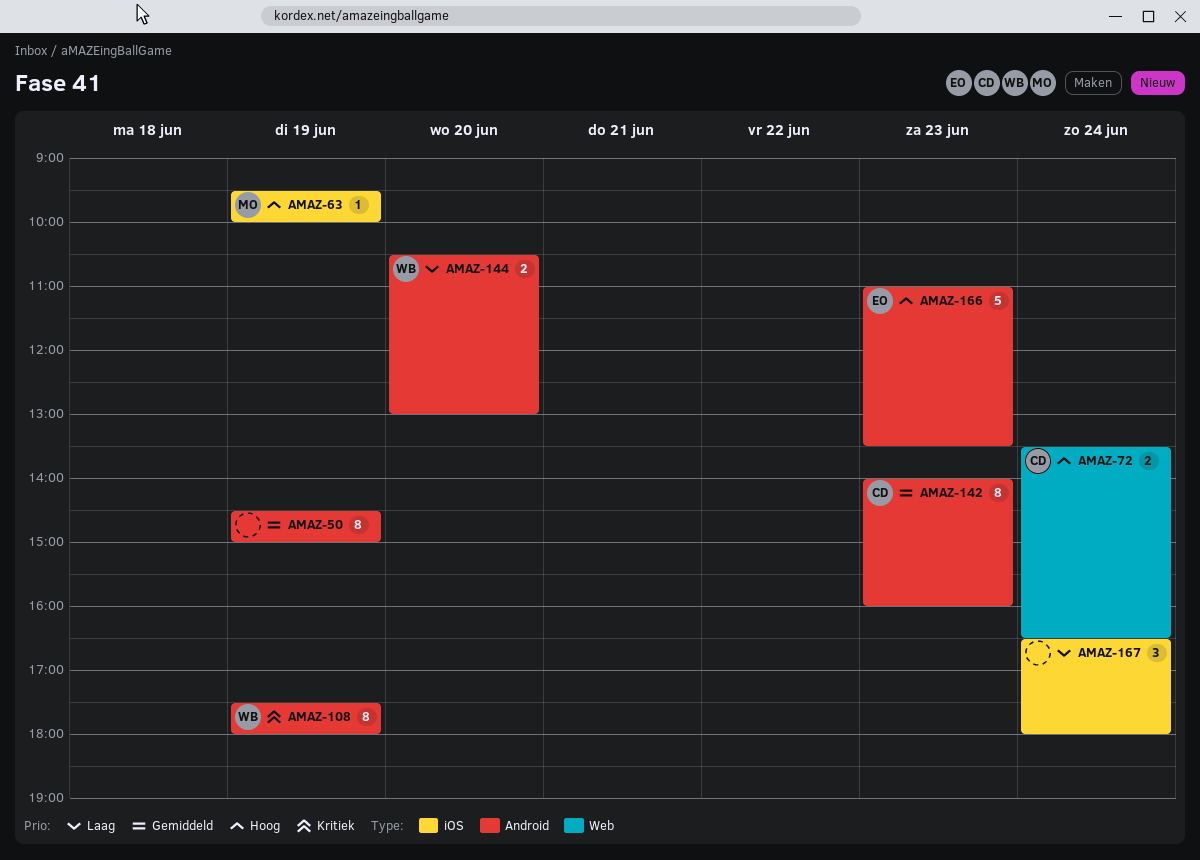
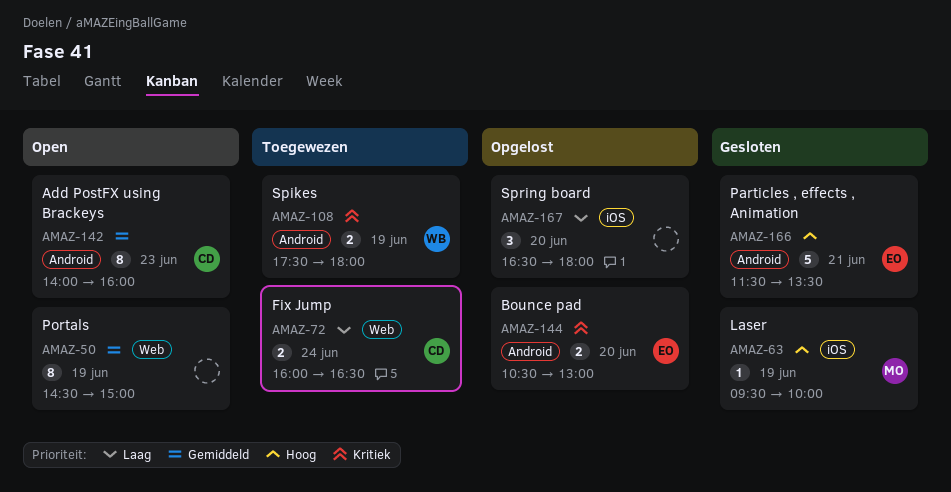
AMAZ-50, label: Android -> Web
AMAZ-72, priority: Hoog -> Laag
AMAZ-72, begins: 13:30 -> 16:00
AMAZ-108, estimate: 8 -> 2
AMAZ-144, owner: WB -> EO
AMAZ-144, priority: Laag -> Kritiek
AMAZ-166, day: Jun 23 -> Jun 21
AMAZ-166, begins: 11:00 -> 11:30
AMAZ-167, day: Jun 24 -> Jun 20

